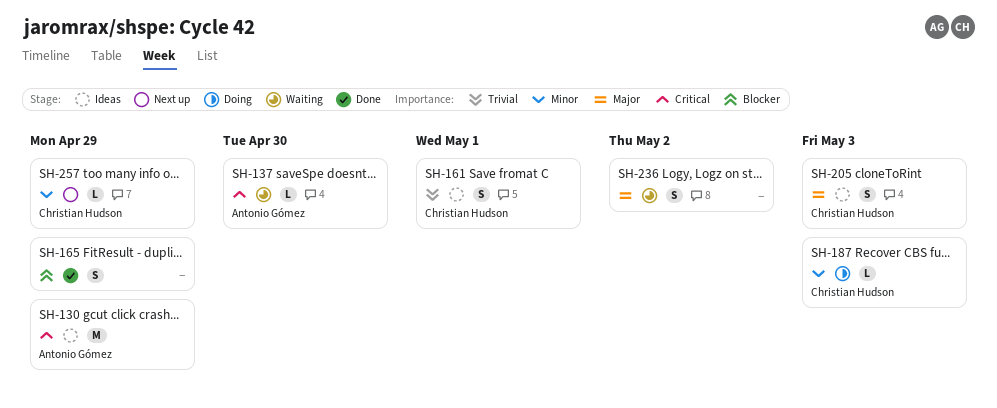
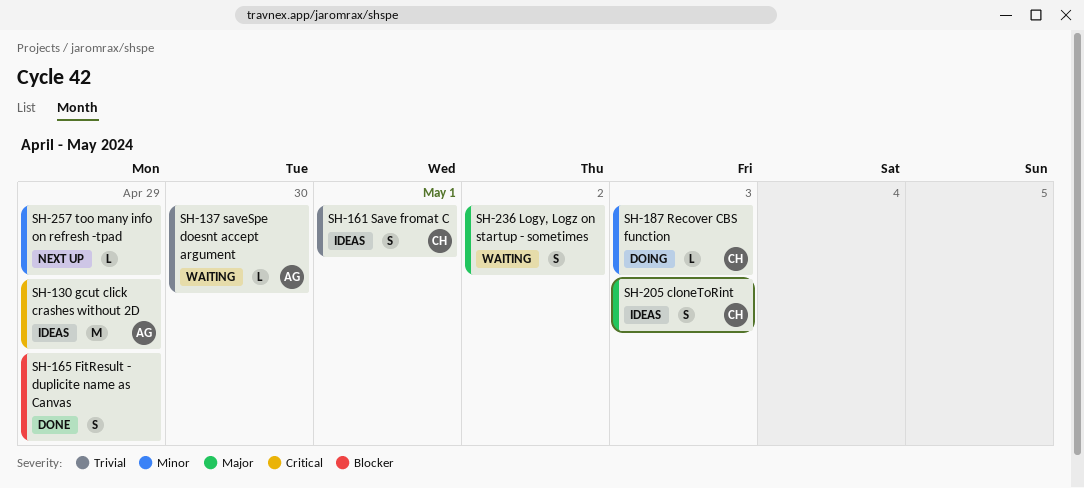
SH-137, priority: Critical -> Trivial
SH-257, owner: Christian Hudson -> none

